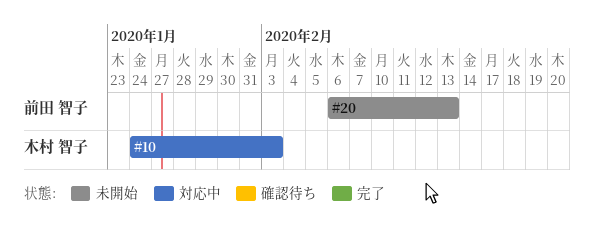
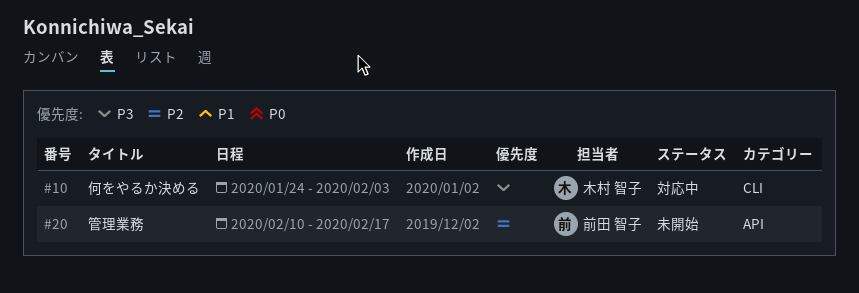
#20, start: Feb 6 -> Feb 10
#20, due: Feb 13 -> Feb 17

